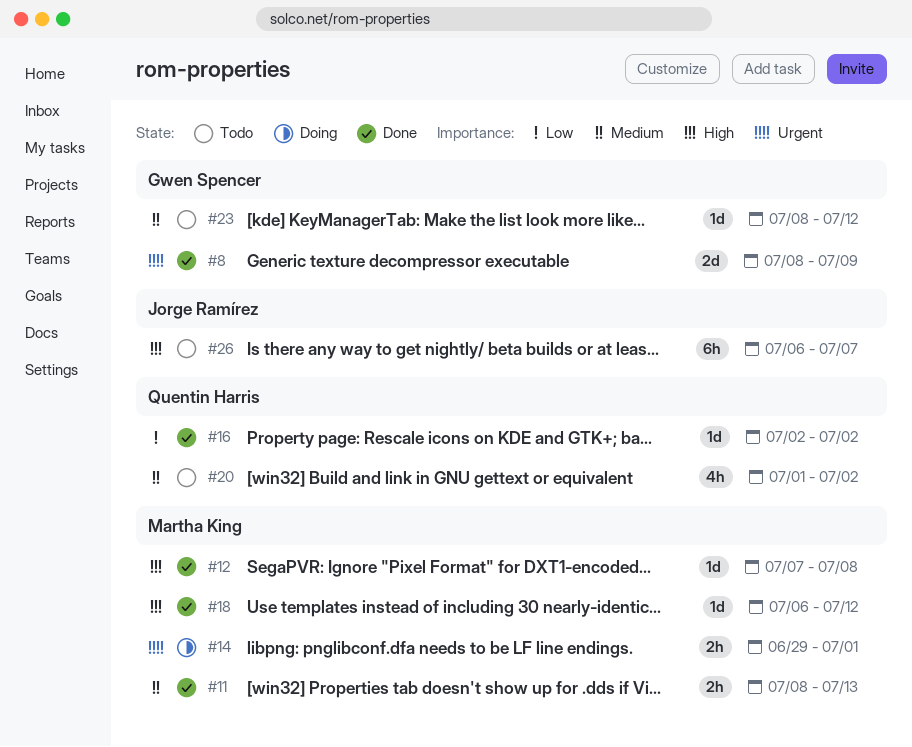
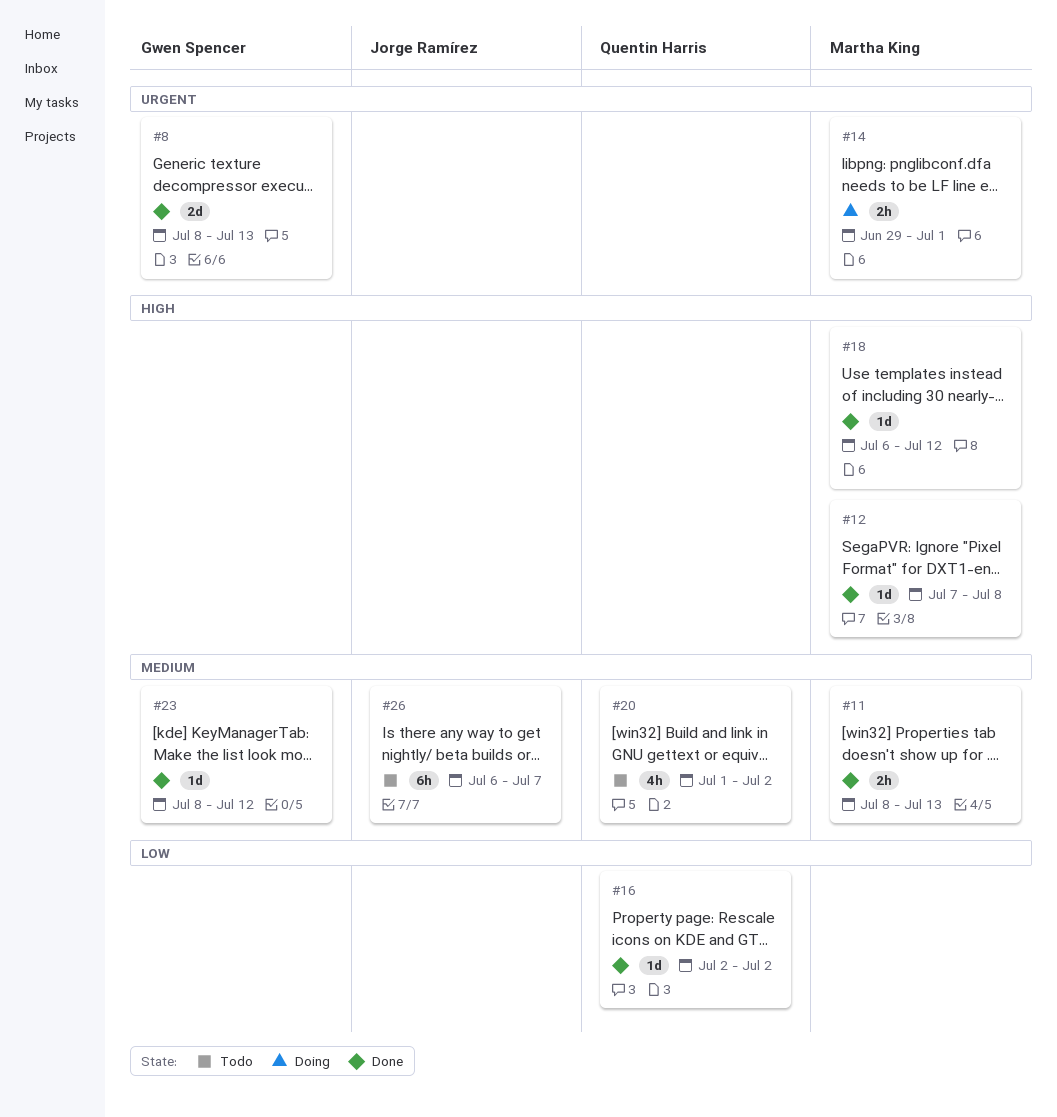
#8, due: Jul 9 -> Jul 13
#23, status: Todo -> Done
#26, priority: High -> Medium

